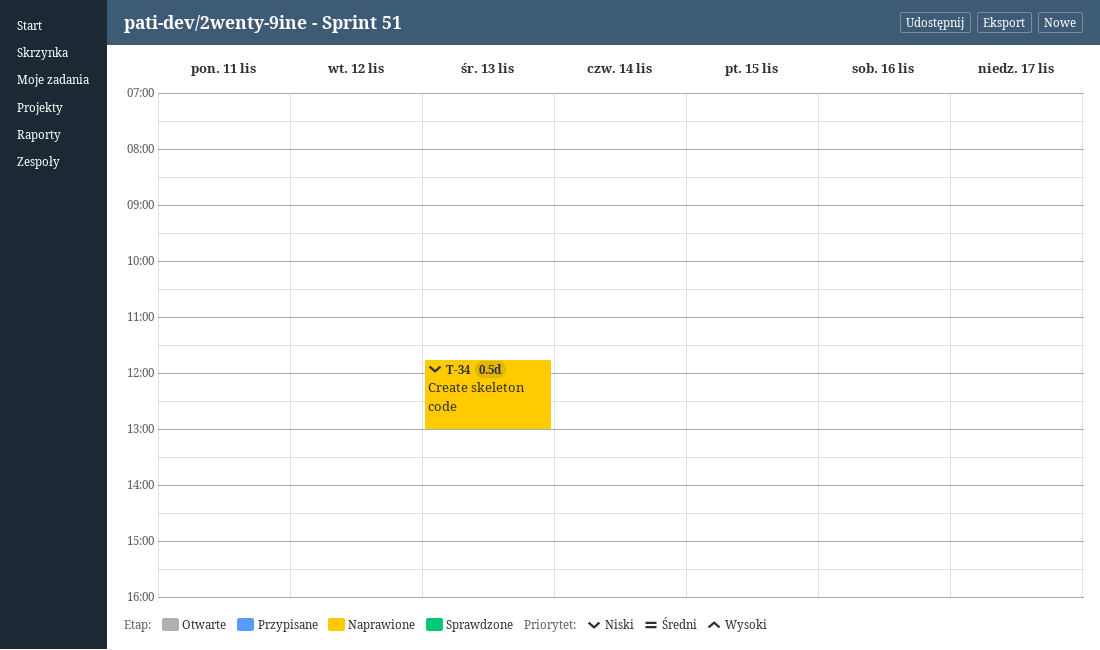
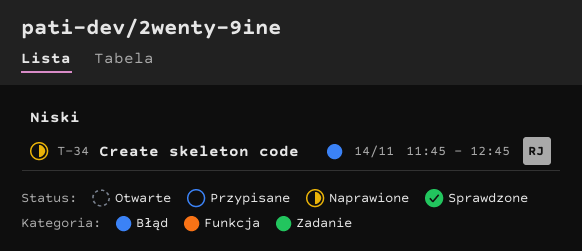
T-34, day: Nov 13 -> Nov 14
T-34, ends: 13:00 -> 12:45

